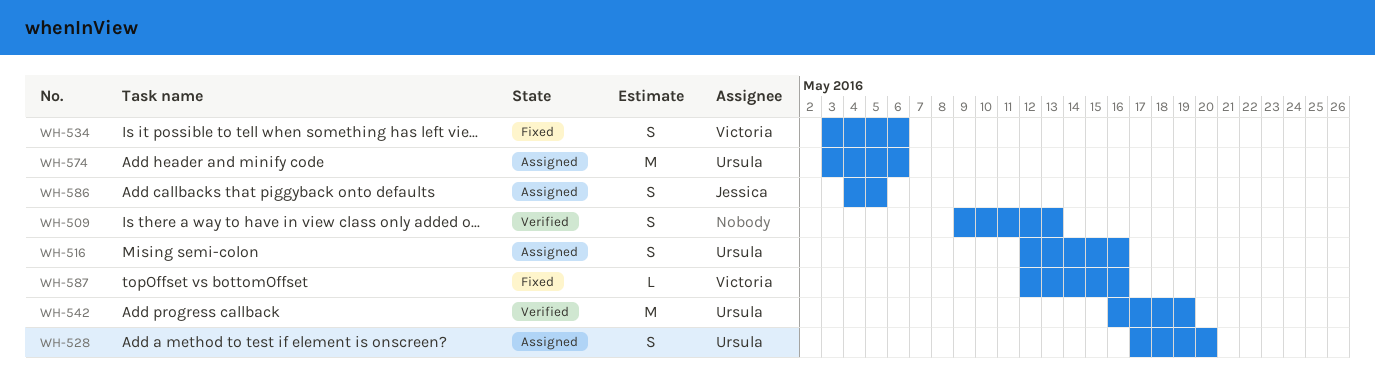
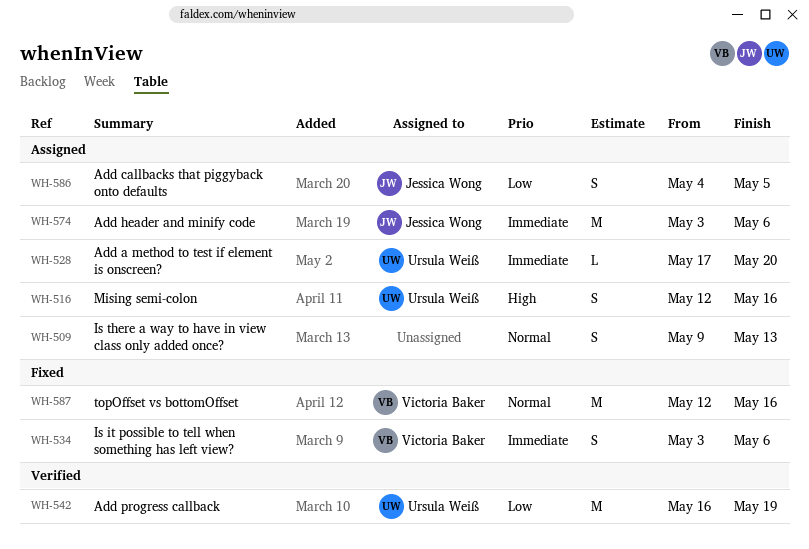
WH-509, status: Verified -> Assigned
WH-528, estimate: S -> L
WH-574, owner: Ursula Weiß -> Jessica Wong
WH-587, estimate: L -> M

